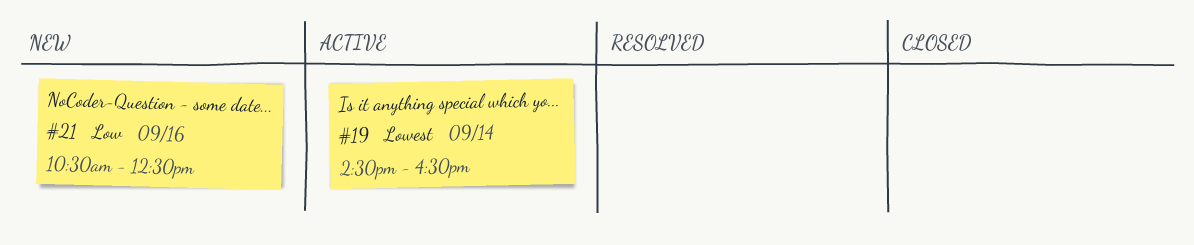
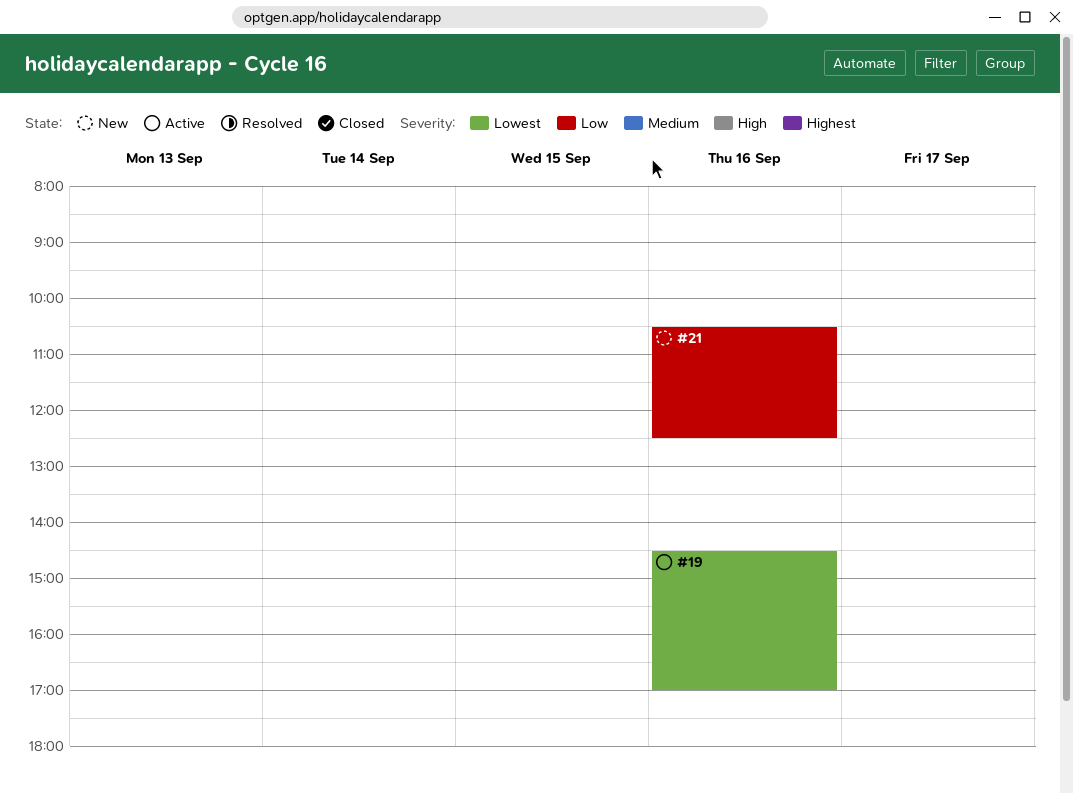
#19, day: Sep 14 -> Sep 16
#19, ends: 16:30 -> 17:00

